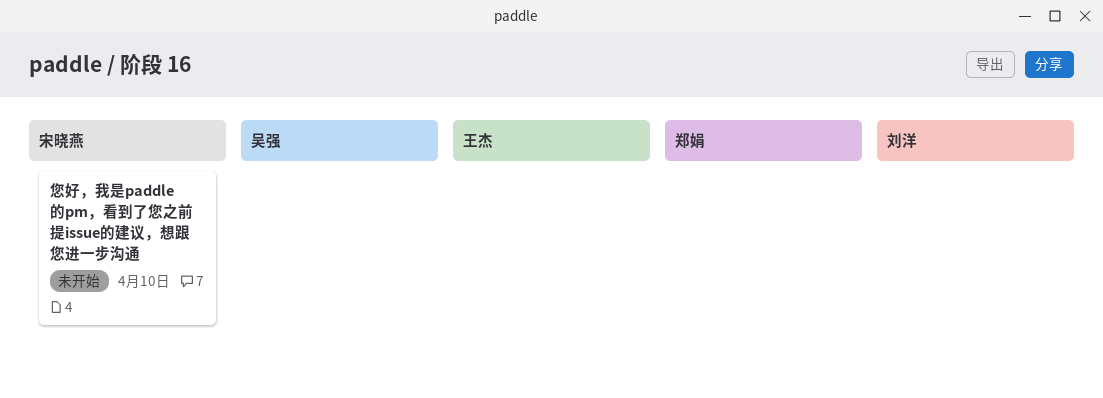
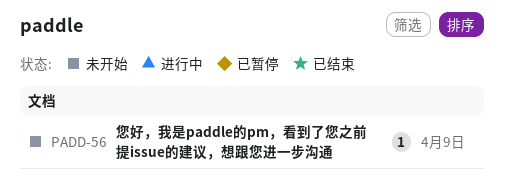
您好，我是paddle的pm，看到了您之前提issue的建议，想跟您进一步沟通, due: Apr 10 -> Apr 9

